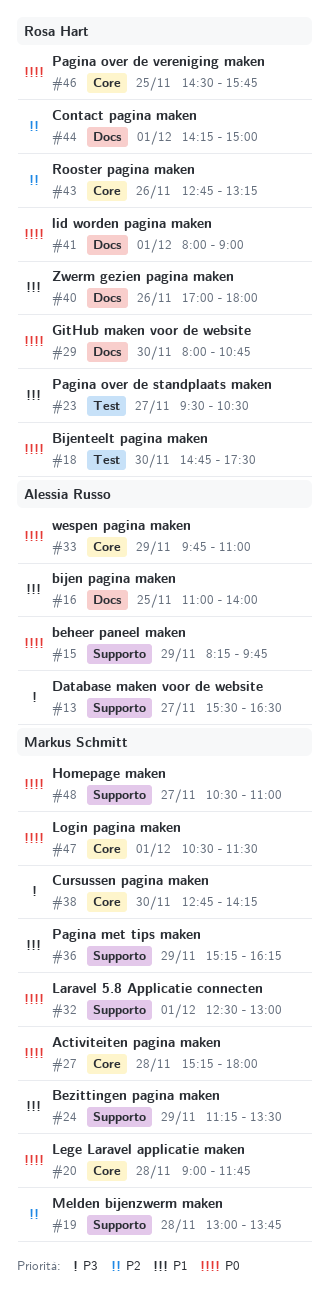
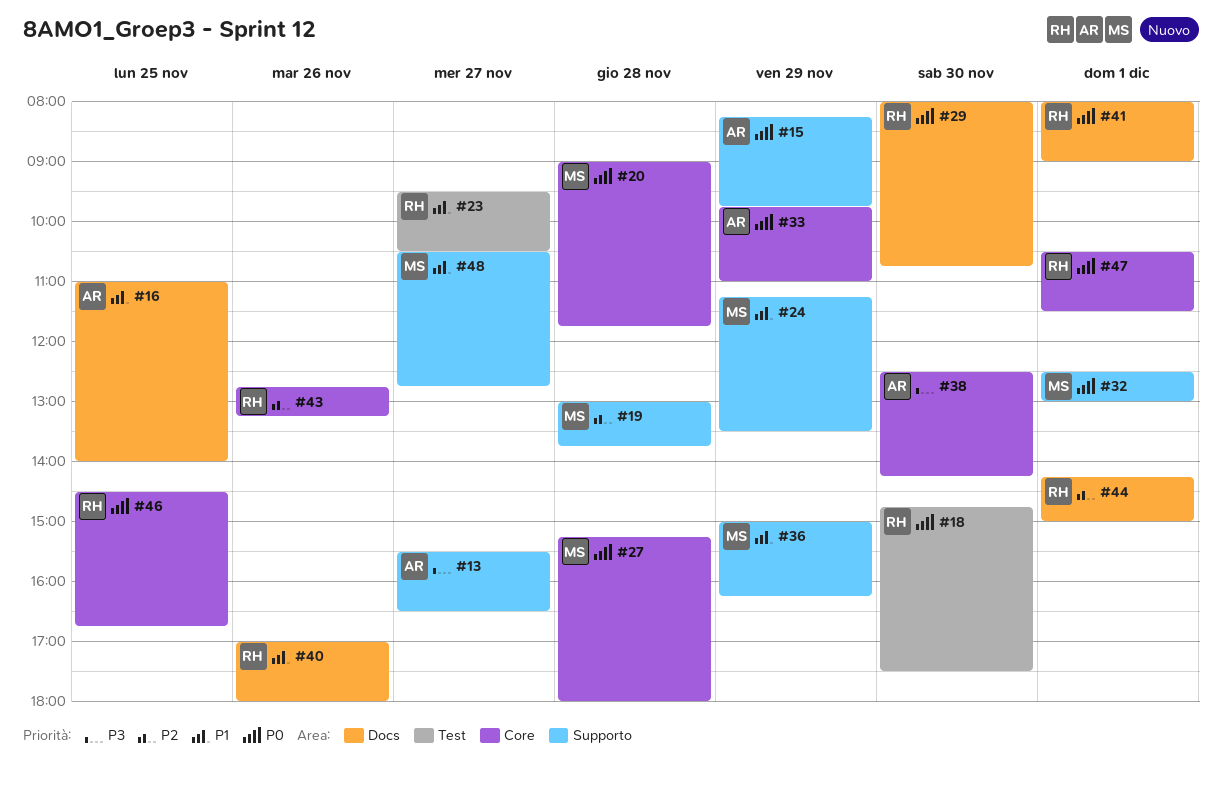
#36, begins: 15:15 -> 15:00
#38, owner: Markus Schmitt -> Alessia Russo
#38, begins: 12:45 -> 12:30
#46, ends: 15:45 -> 16:45
#47, owner: Markus Schmitt -> Rosa Hart
#48, priority: P0 -> P1
#48, ends: 11:00 -> 12:45

